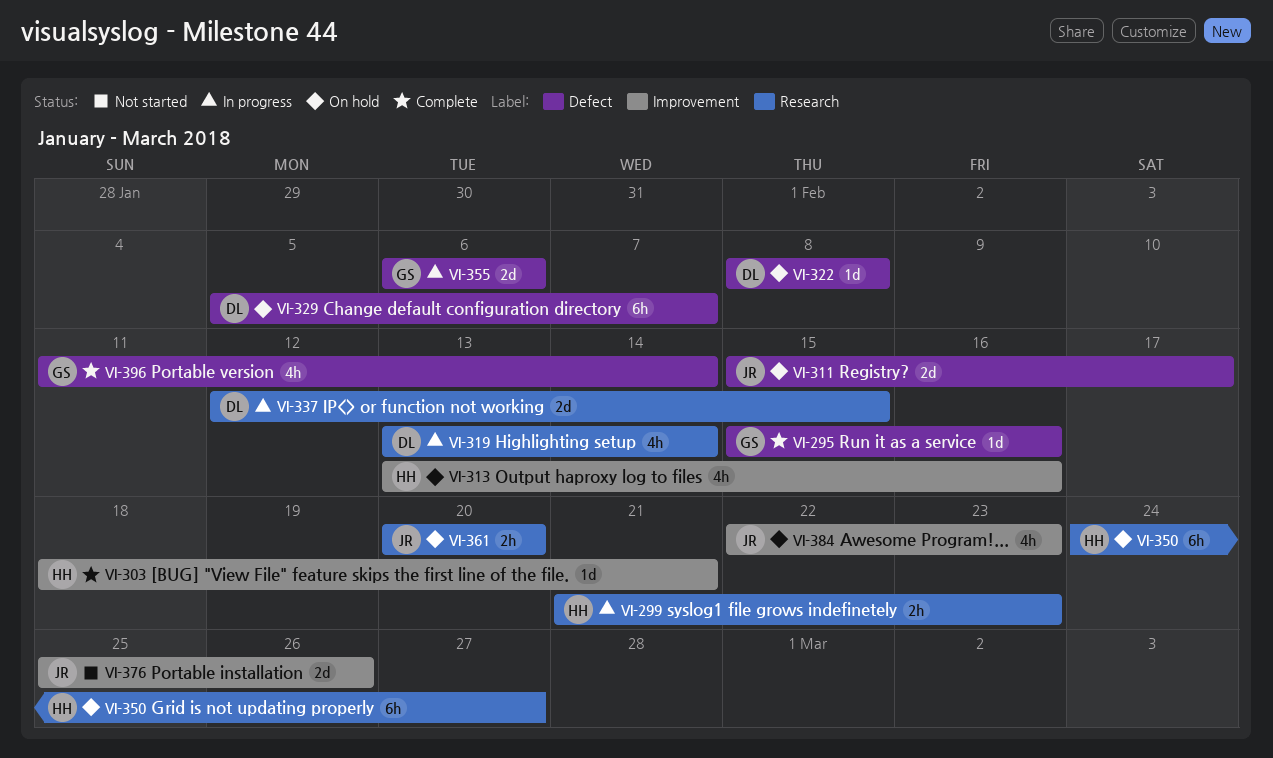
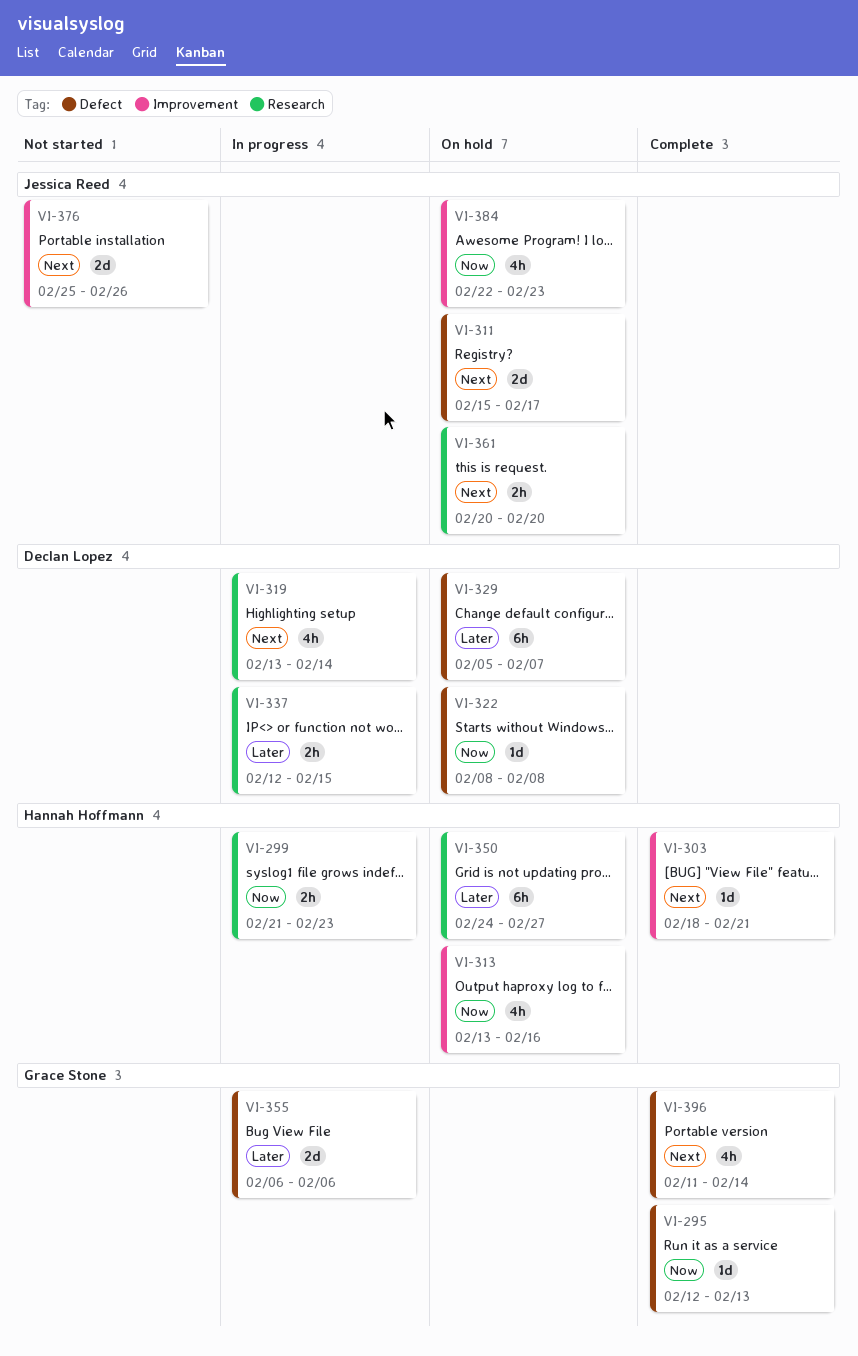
VI-295, start: Feb 15 -> Feb 12
VI-295, due: Feb 16 -> Feb 13
VI-337, estimate: 2d -> 2h

